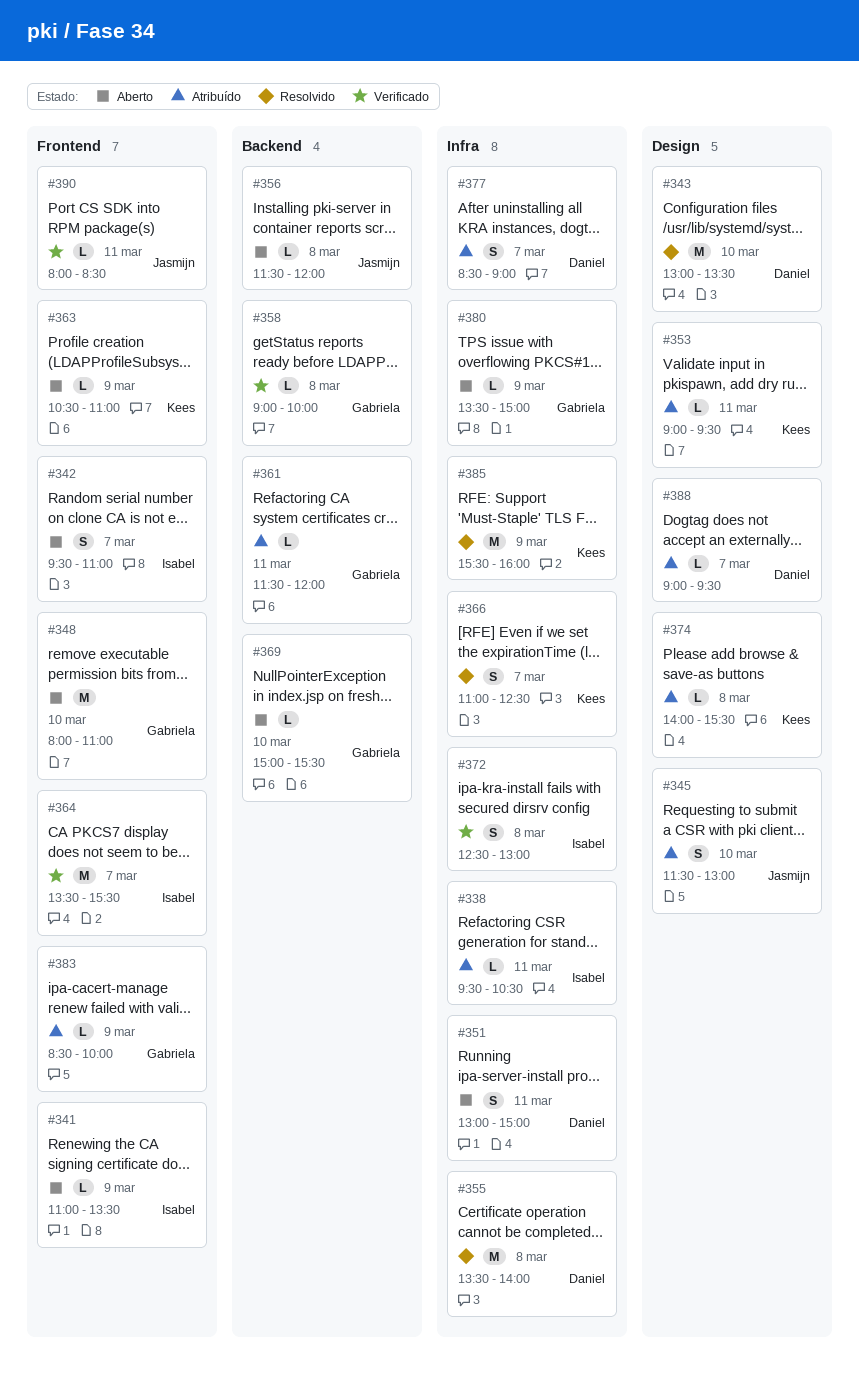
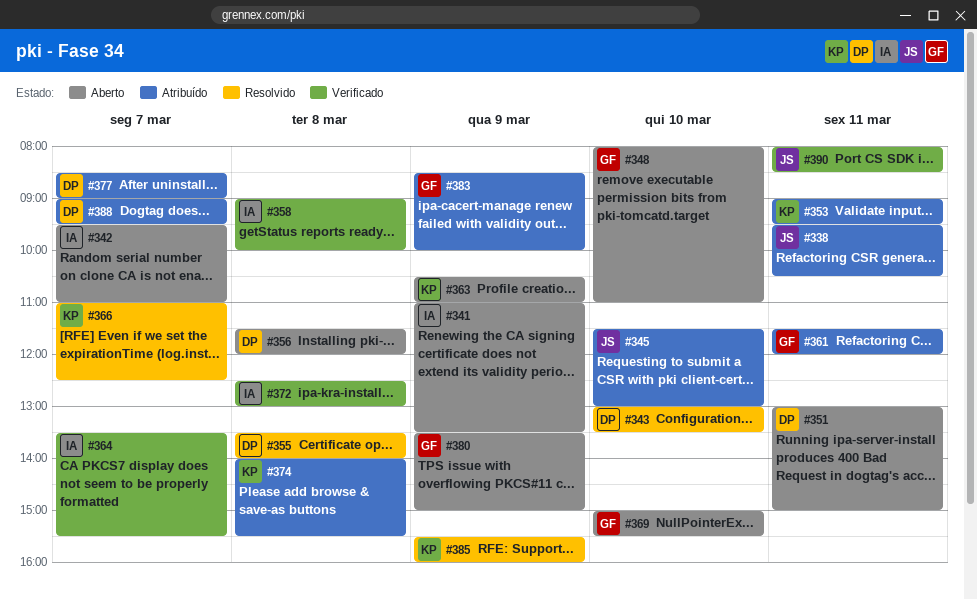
#338, owner: Isabel -> Jasmijn
#356, owner: Jasmijn -> Daniel
#358, owner: Gabriela -> Isabel

